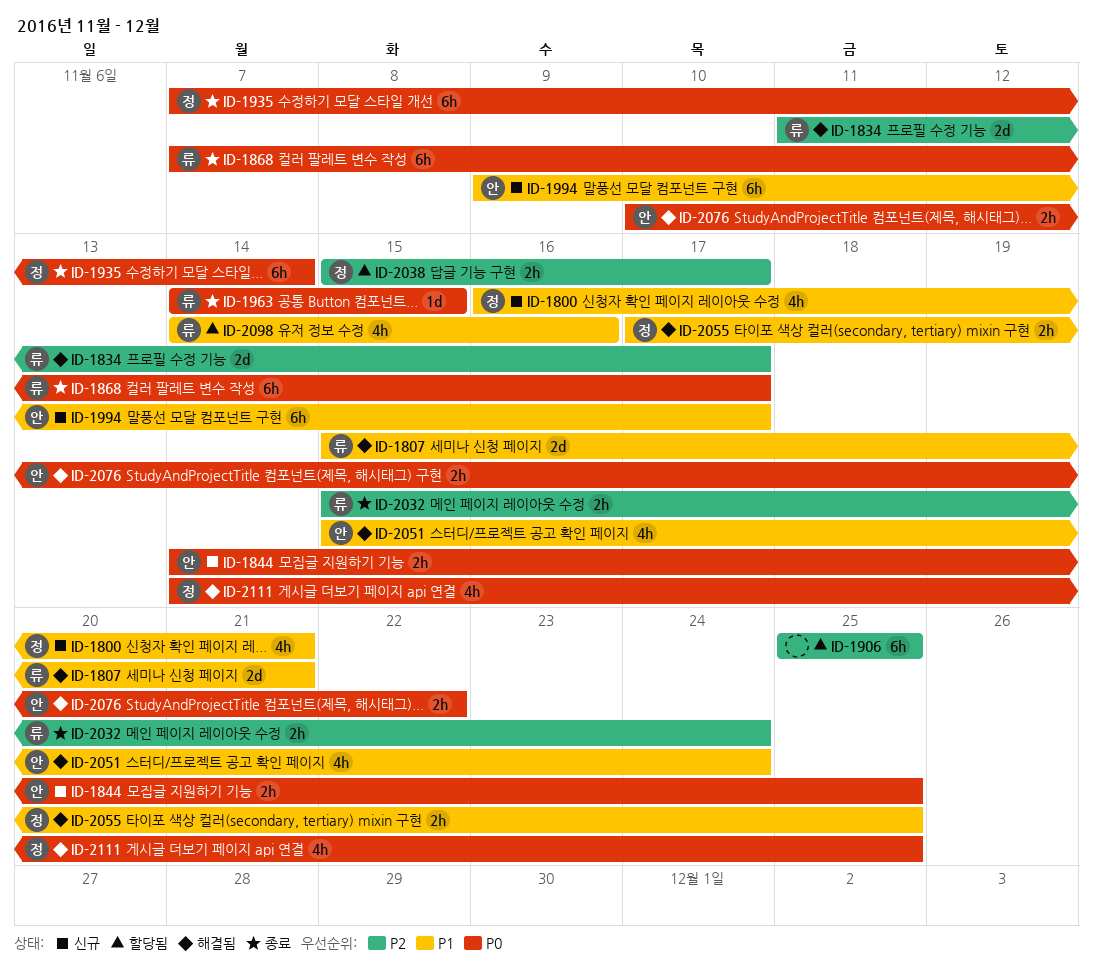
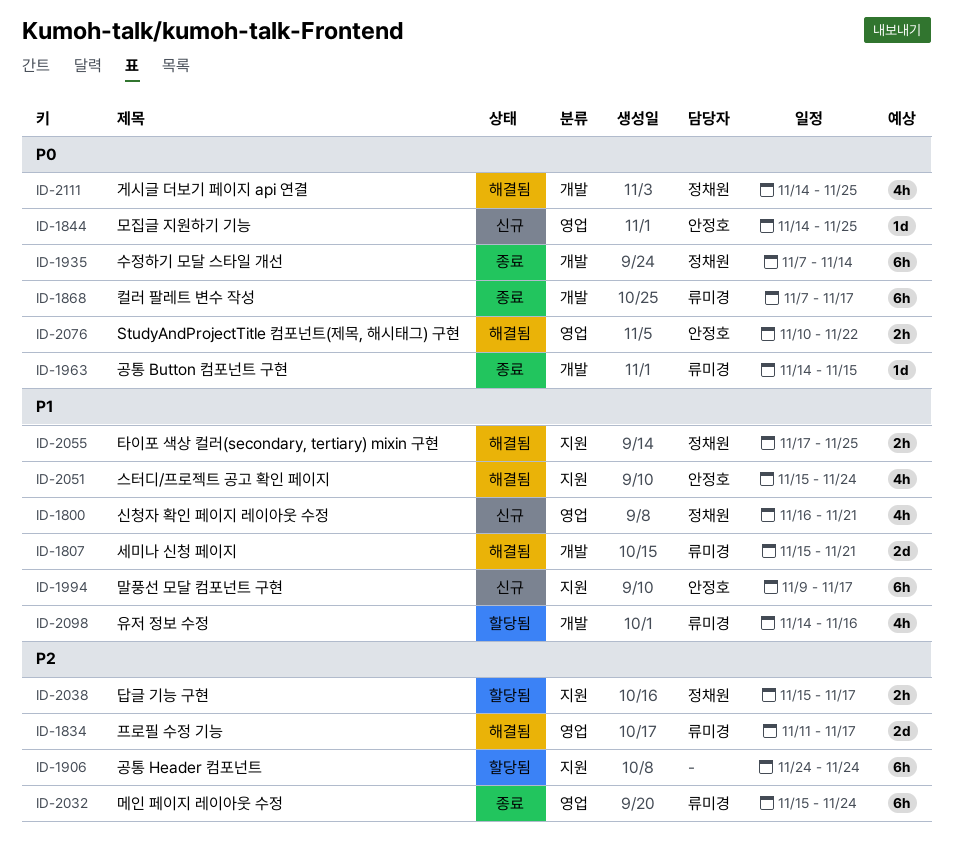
ID-1844, estimate: 2h -> 1d
ID-1906, start: Nov 25 -> Nov 24
ID-1906, due: Nov 25 -> Nov 24
ID-2032, estimate: 2h -> 6h

